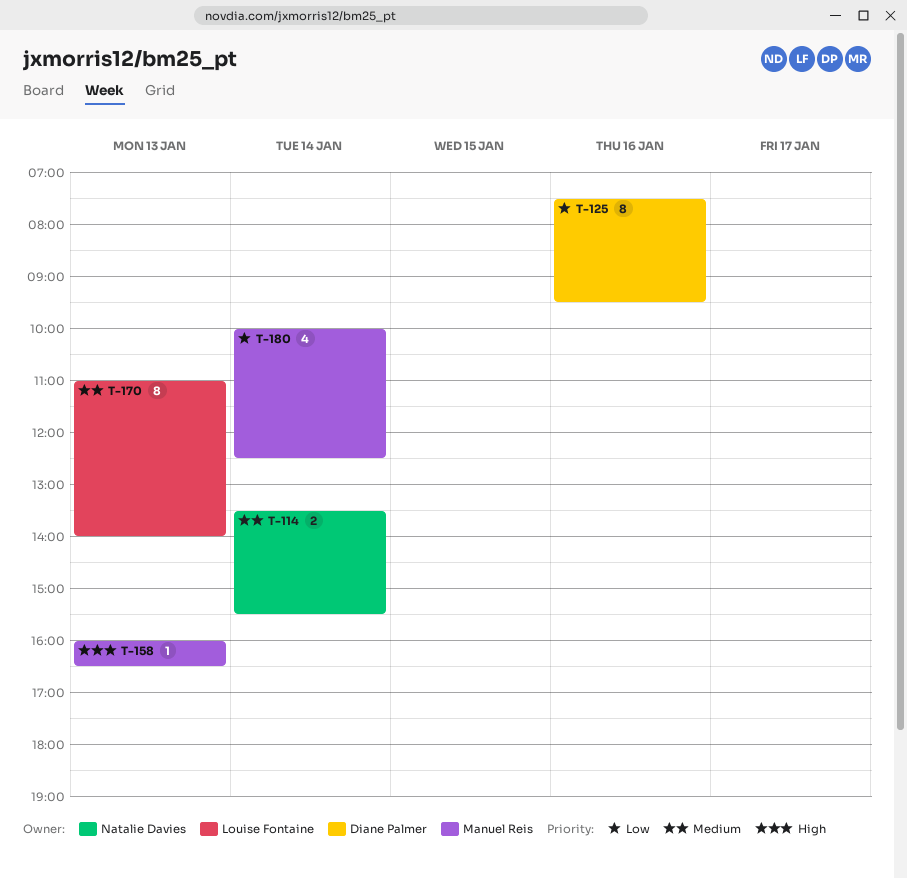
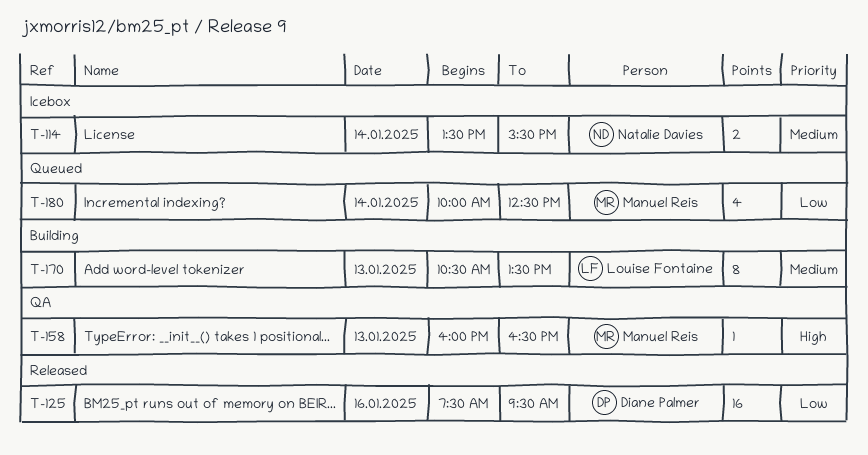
T-125, estimate: 8 -> 16
T-170, begins: 11:00 -> 10:30
T-170, ends: 14:00 -> 13:30

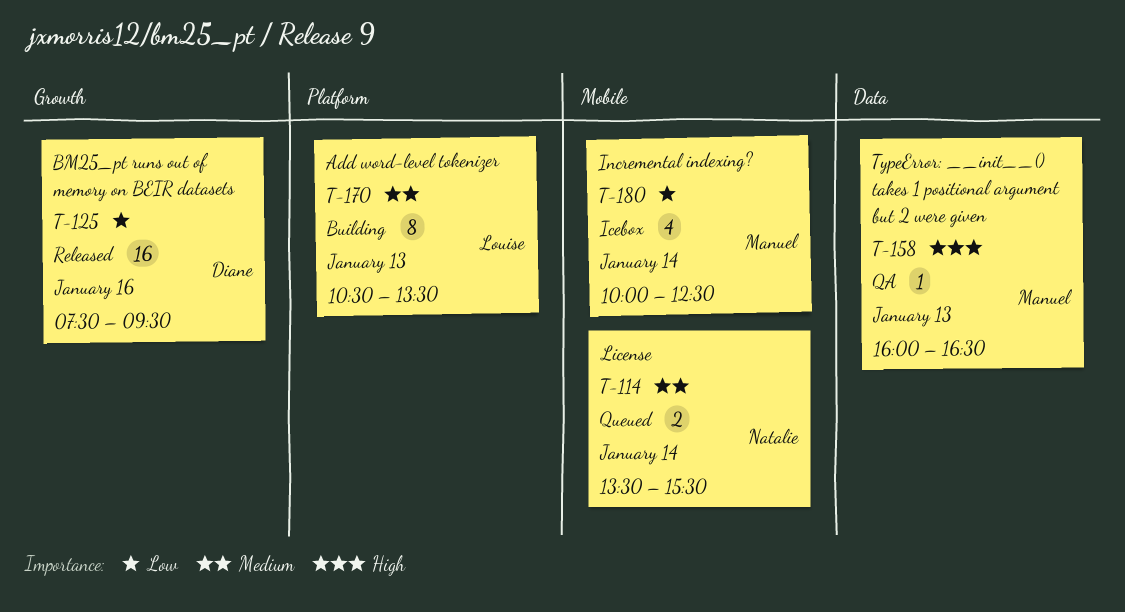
T-114, status: Icebox -> Queued
T-180, status: Queued -> Icebox

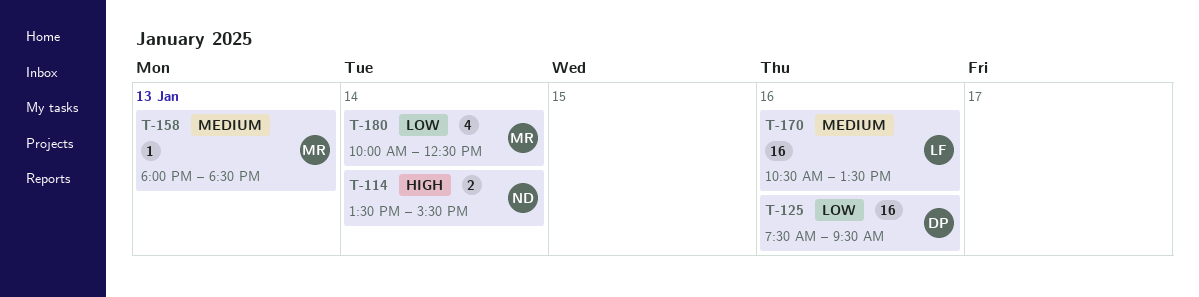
T-114, priority: Medium -> High
T-158, priority: High -> Medium
T-158, begins: 16:00 -> 18:00
T-158, ends: 16:30 -> 18:30
T-170, estimate: 8 -> 16
T-170, day: Jan 13 -> Jan 16

